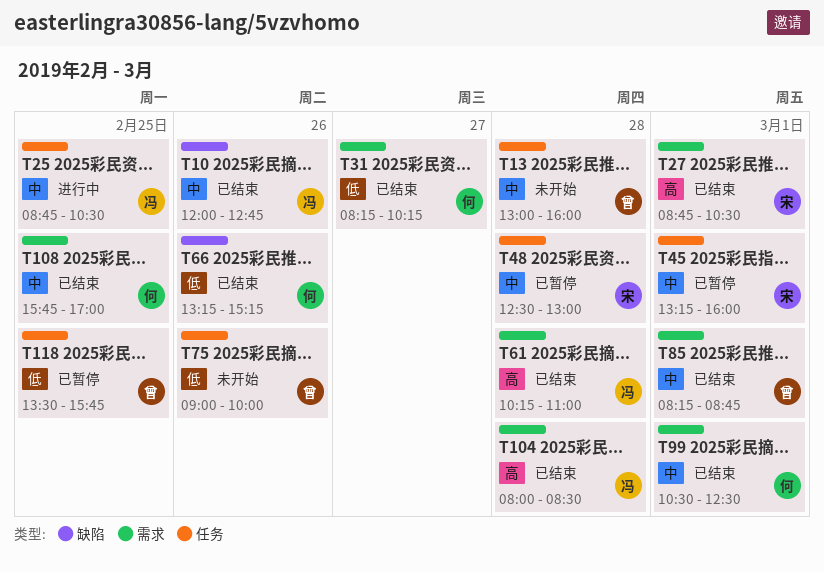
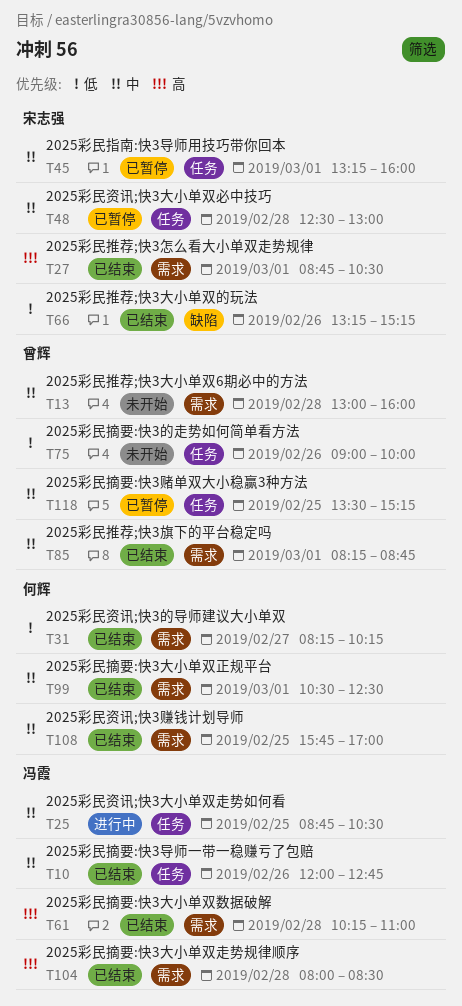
T10, label: 缺陷 -> 任务
T13, label: 任务 -> 需求
T66, owner: 何辉 -> 宋志强
T118, priority: 低 -> 中
T118, ends: 15:45 -> 15:15

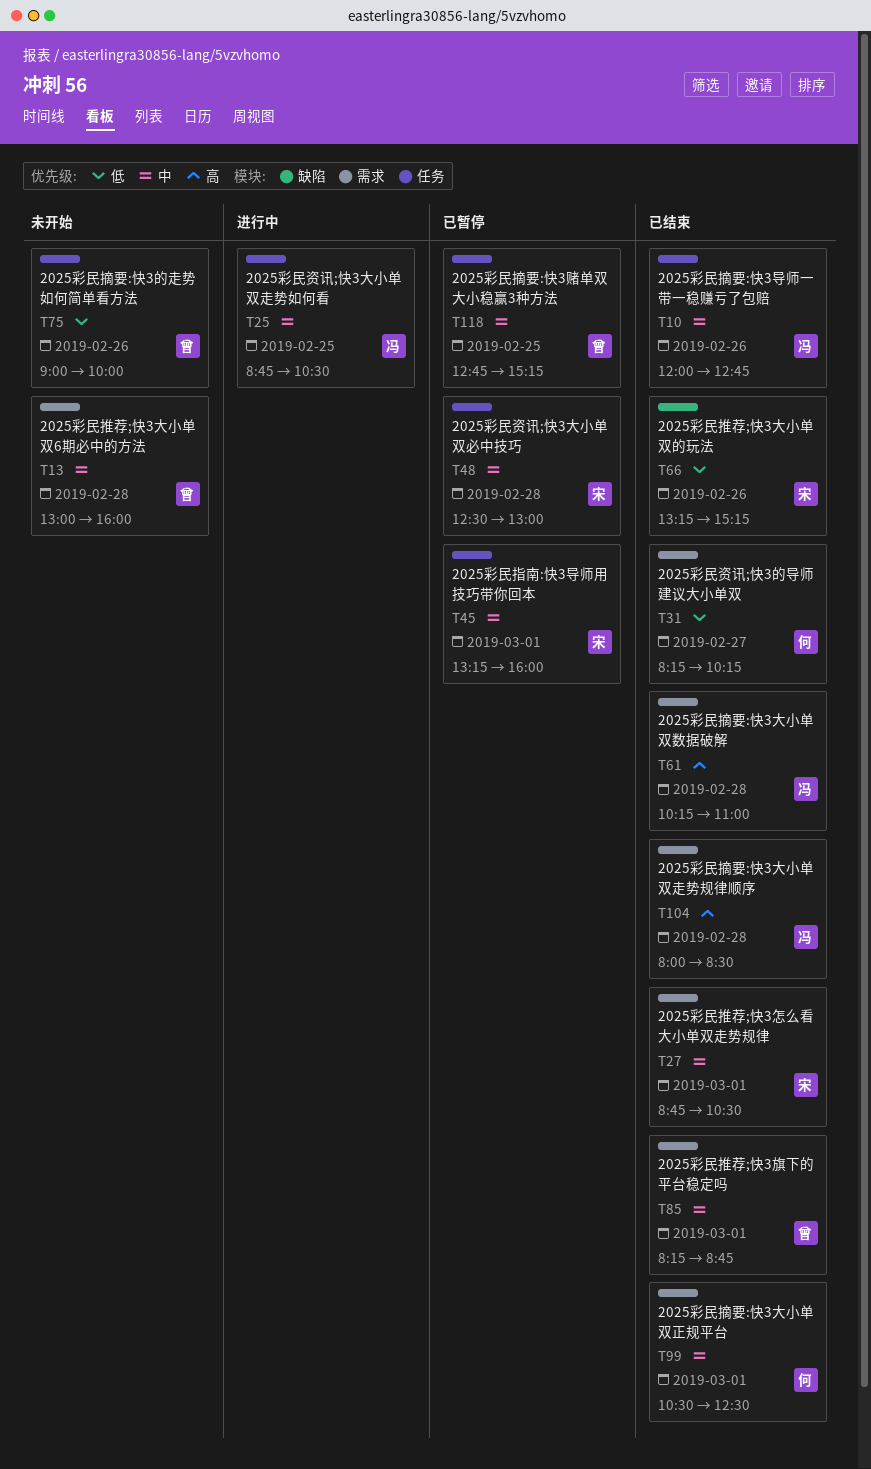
T27, priority: 高 -> 中
T108: present -> none
T118, begins: 13:30 -> 12:45

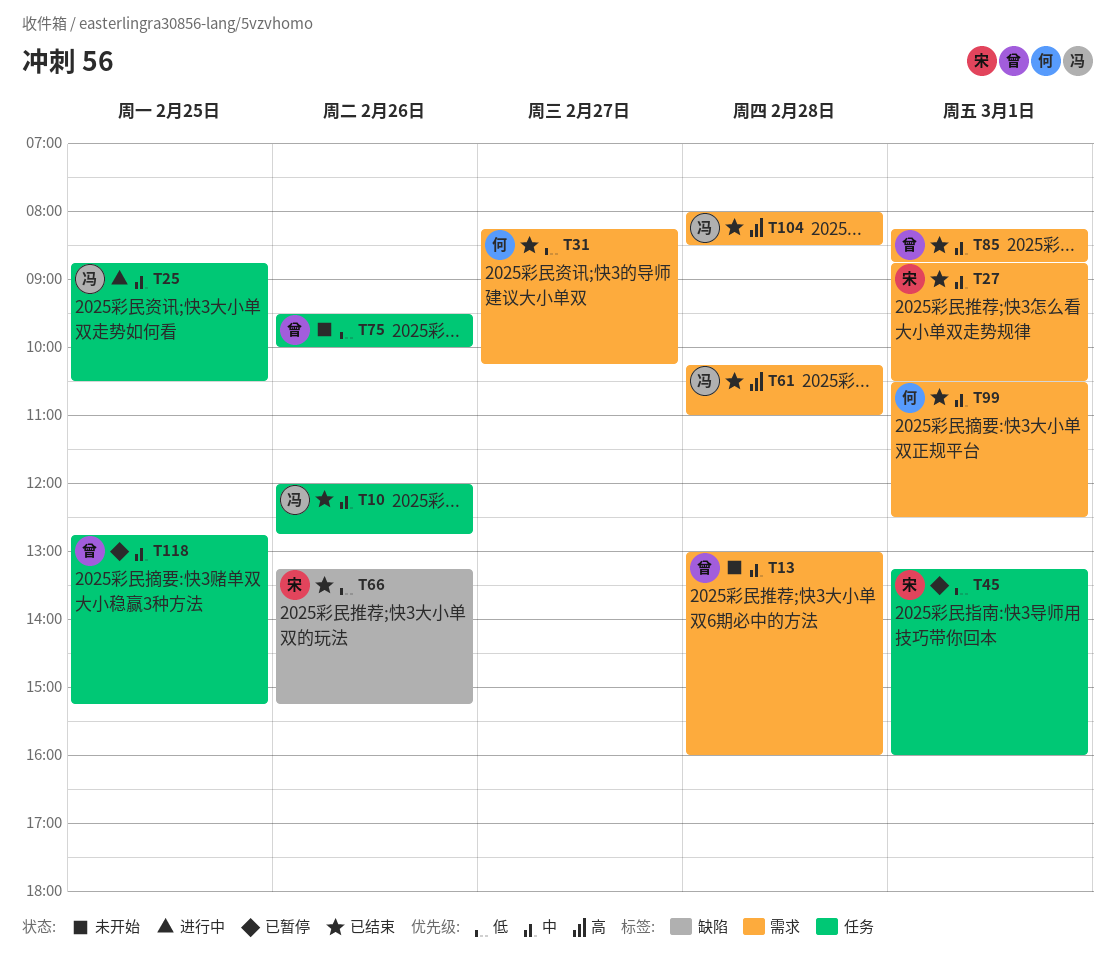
T45, priority: 中 -> 低
T48: present -> none
T75, begins: 09:00 -> 09:30

